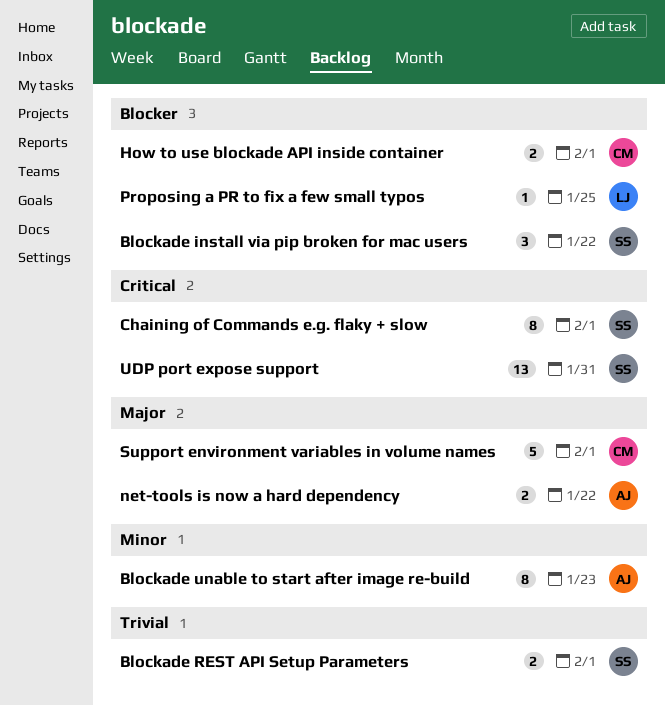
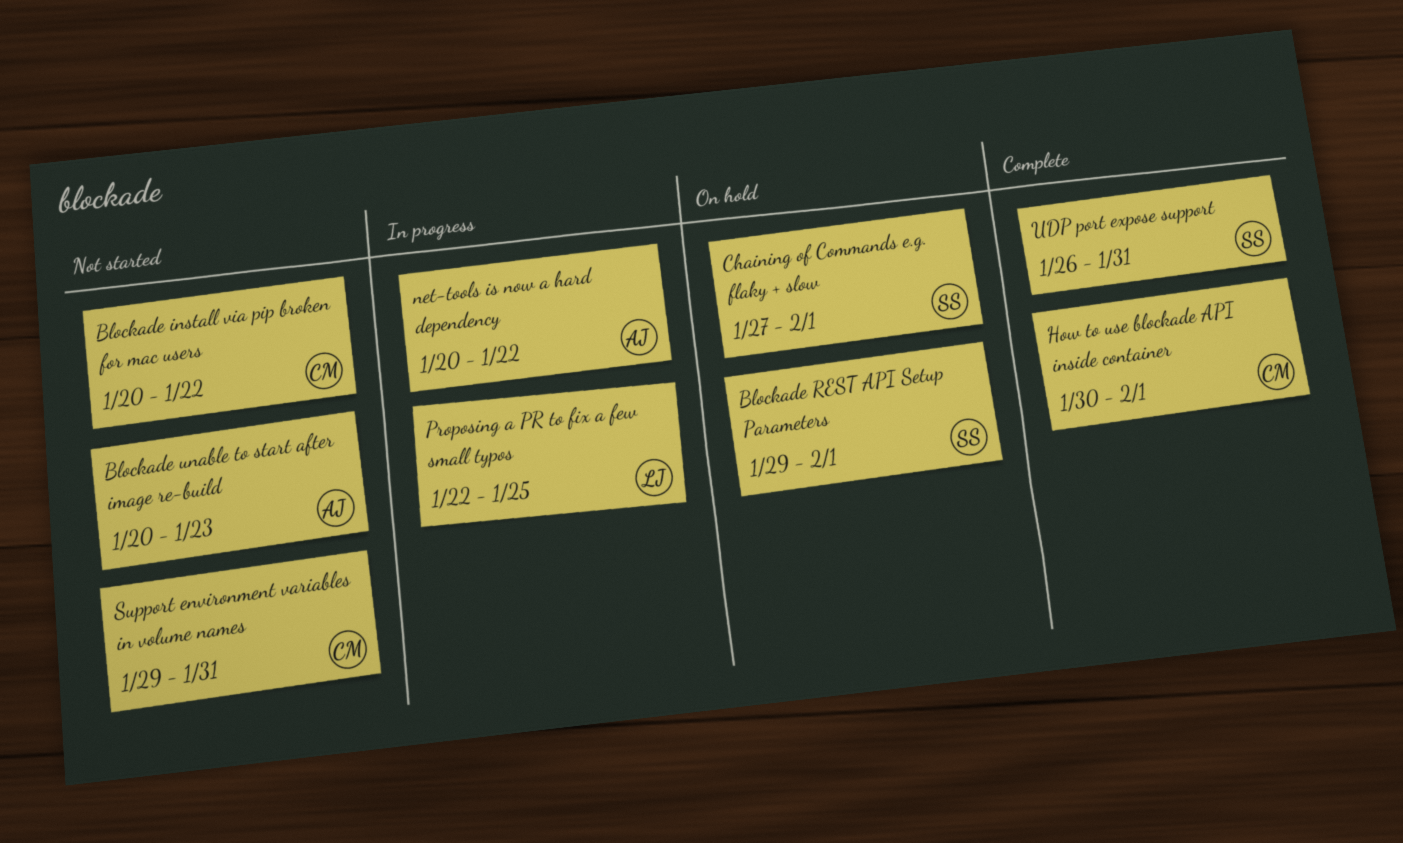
Blockade install via pip broken for mac users, owner: SS -> CM
Support environment variables in volume names, due: Feb 1 -> Jan 31

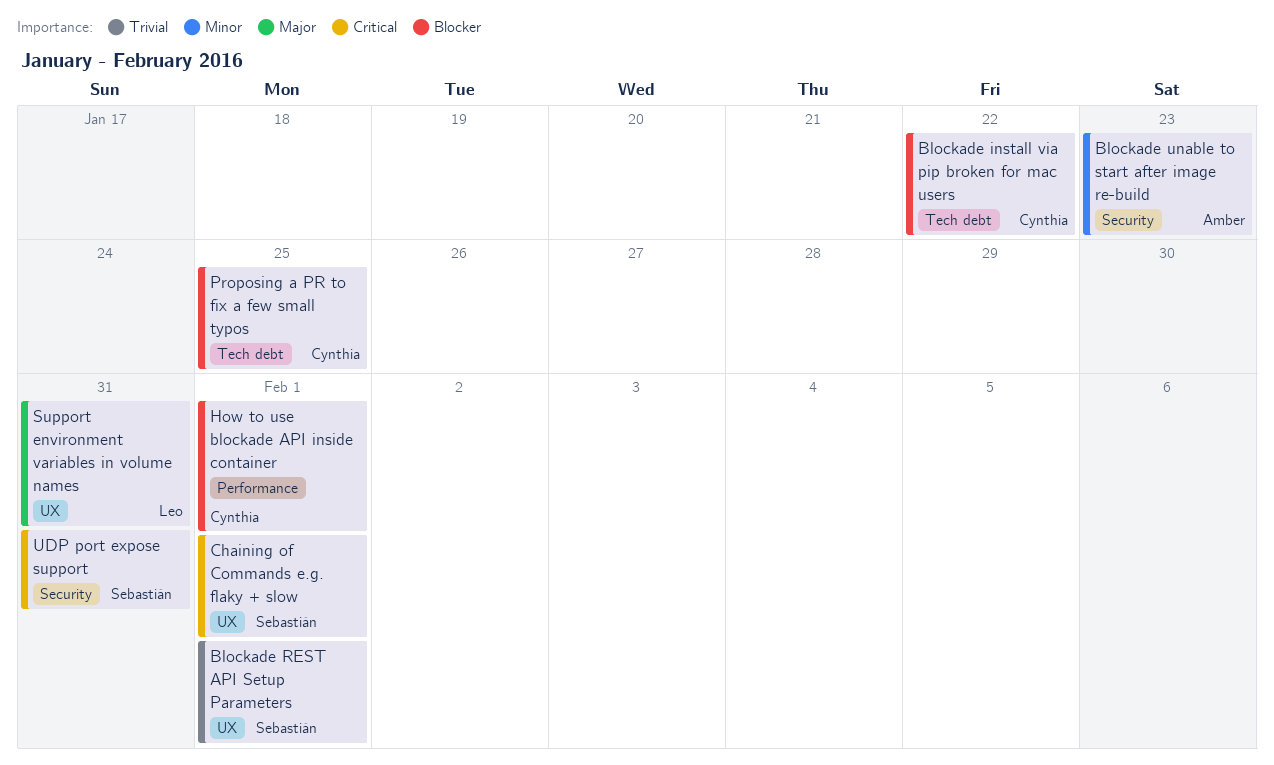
net-tools is now a hard dependency: present -> none
Proposing a PR to fix a few small typos, owner: Leo -> Cynthia
Support environment variables in volume names, owner: Cynthia -> Leo

